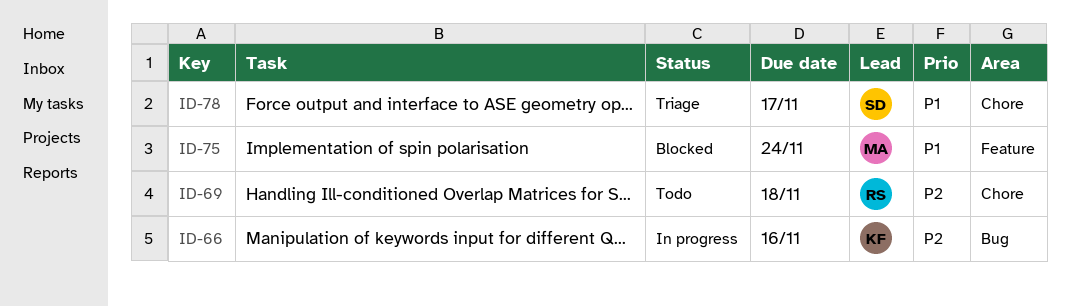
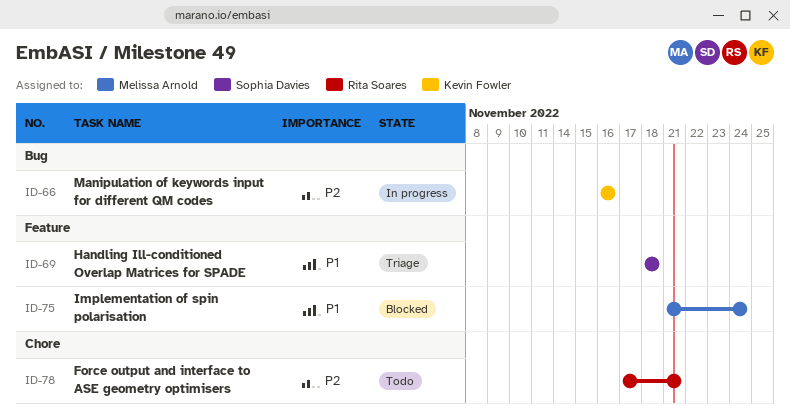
ID-69, status: Todo -> Triage
ID-69, owner: Rita Soares -> Sophia Davies
ID-69, priority: P2 -> P1
ID-69, label: Chore -> Feature
ID-78, status: Triage -> Todo
ID-78, owner: Sophia Davies -> Rita Soares
ID-78, priority: P1 -> P2
ID-78, due: Nov 17 -> Nov 21

